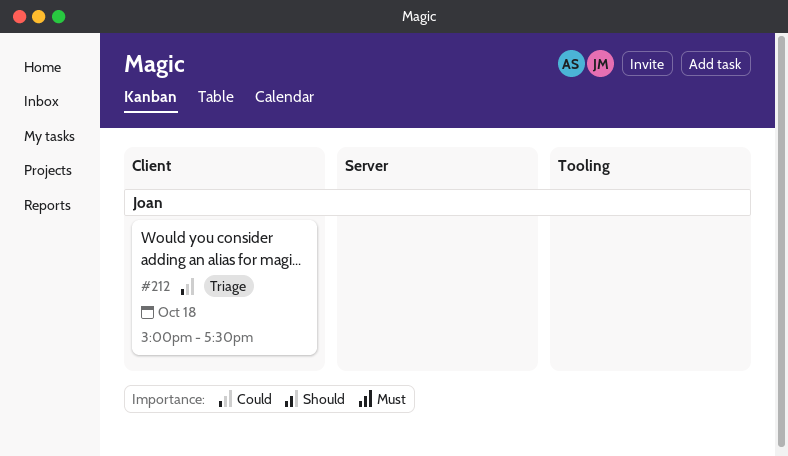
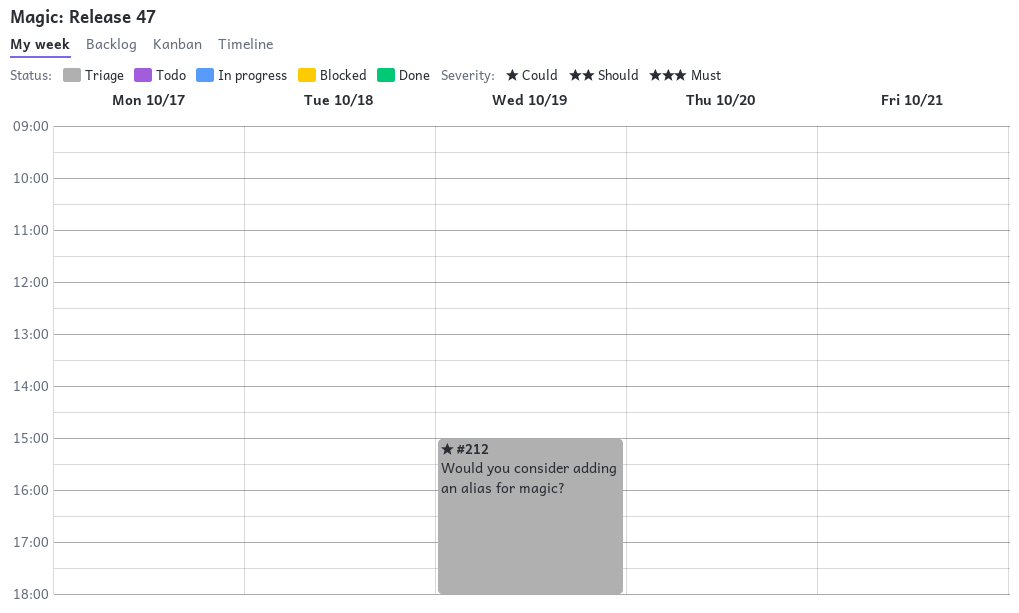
#212, day: Oct 18 -> Oct 19
#212, ends: 17:30 -> 18:00

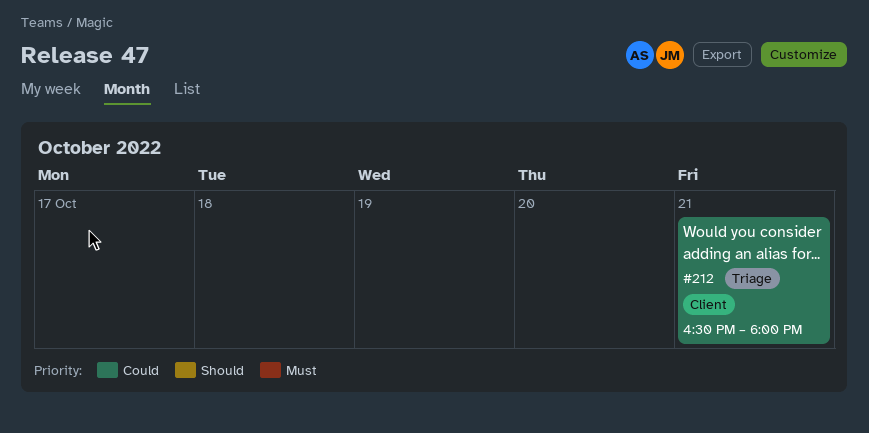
#212, day: Oct 19 -> Oct 21
#212, begins: 15:00 -> 16:30

